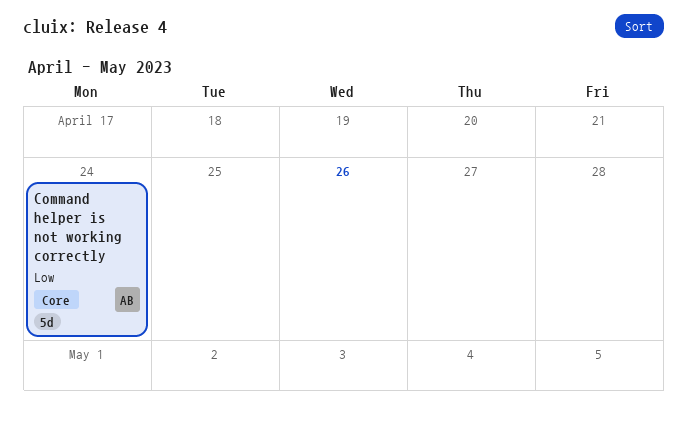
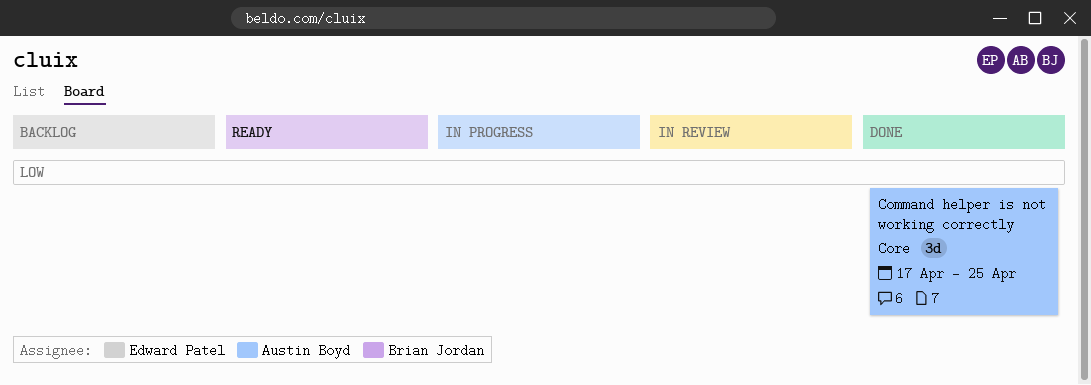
Command helper is not working correctly, estimate: 5d -> 3d
Command helper is not working correctly, due: Apr 24 -> Apr 25

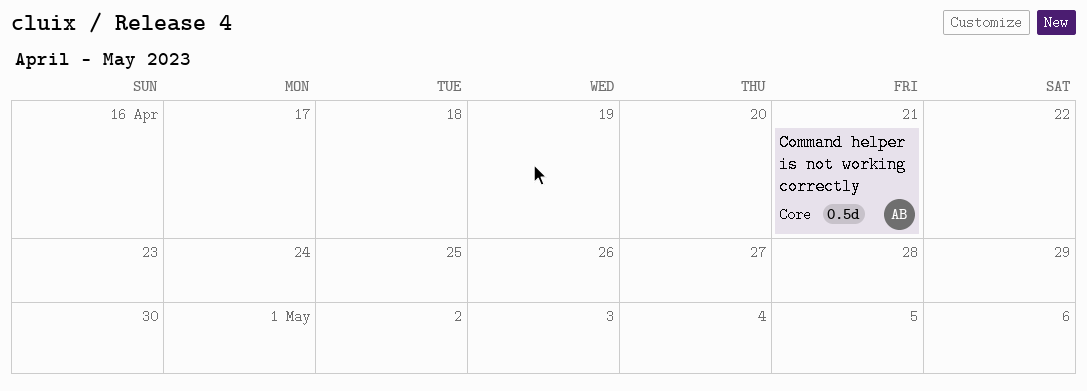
Command helper is not working correctly, estimate: 3d -> 0.5d
Command helper is not working correctly, due: Apr 25 -> Apr 21

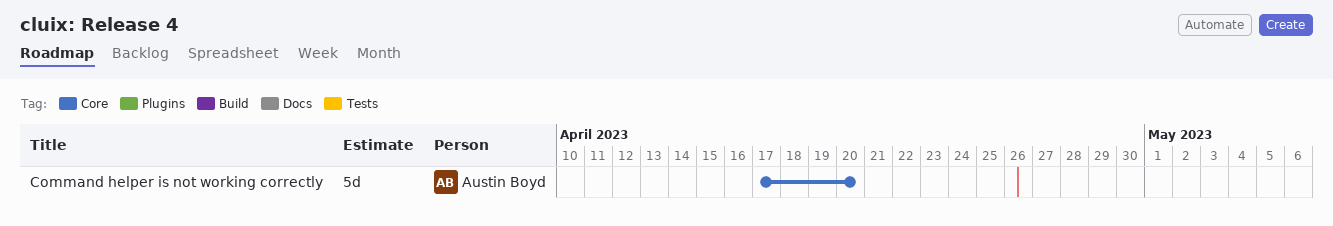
Command helper is not working correctly, estimate: 0.5d -> 5d
Command helper is not working correctly, due: Apr 21 -> Apr 20

